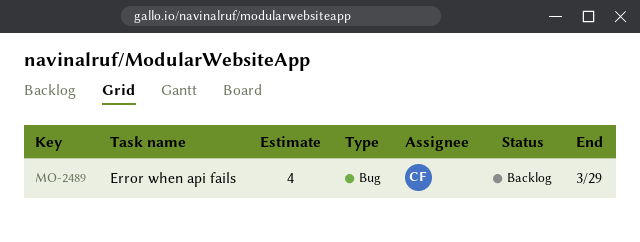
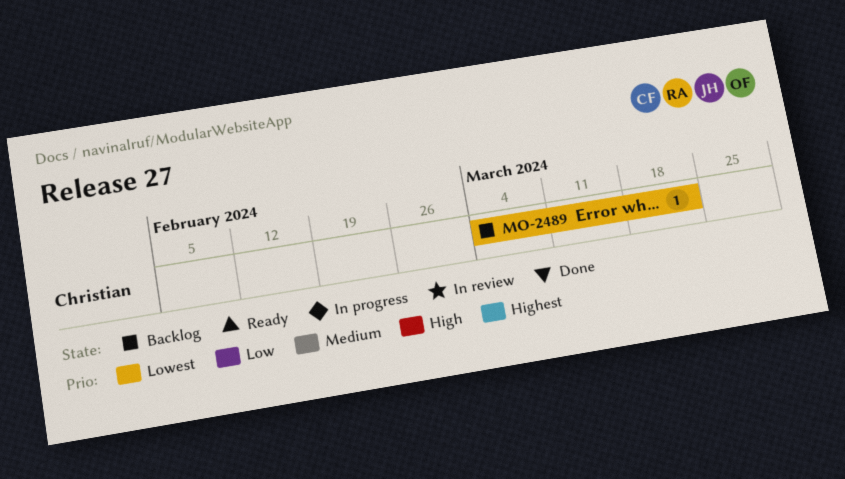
MO-2489, estimate: 4 -> 1
MO-2489, due: Mar 29 -> Mar 22

